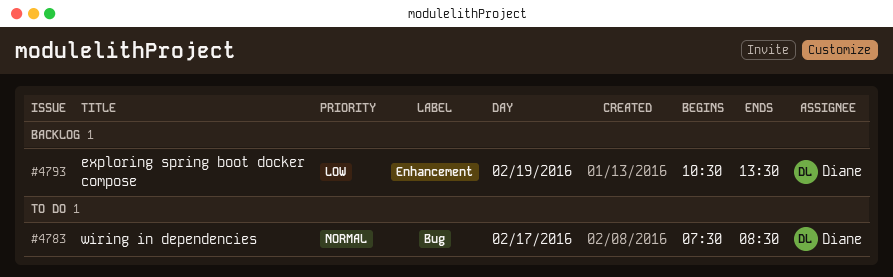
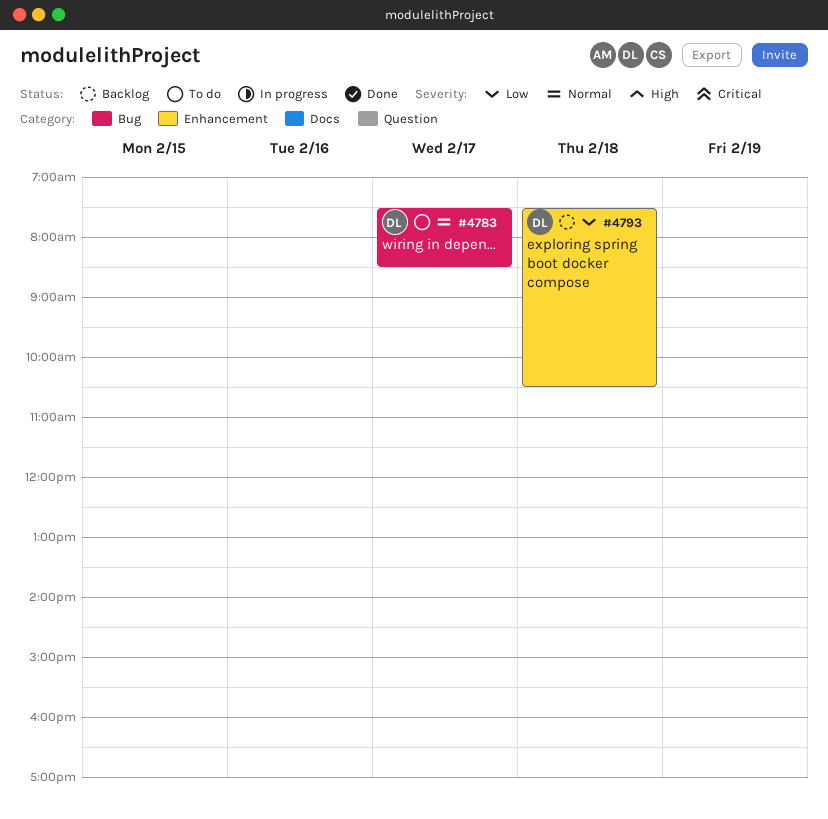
#4793, day: Feb 19 -> Feb 18
#4793, begins: 10:30 -> 07:30
#4793, ends: 13:30 -> 10:30

